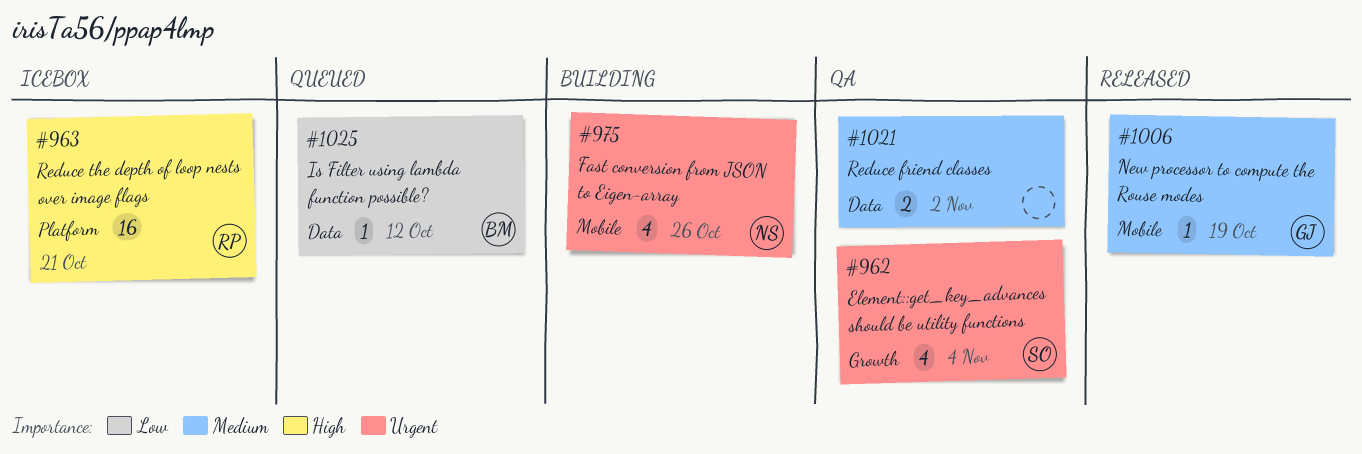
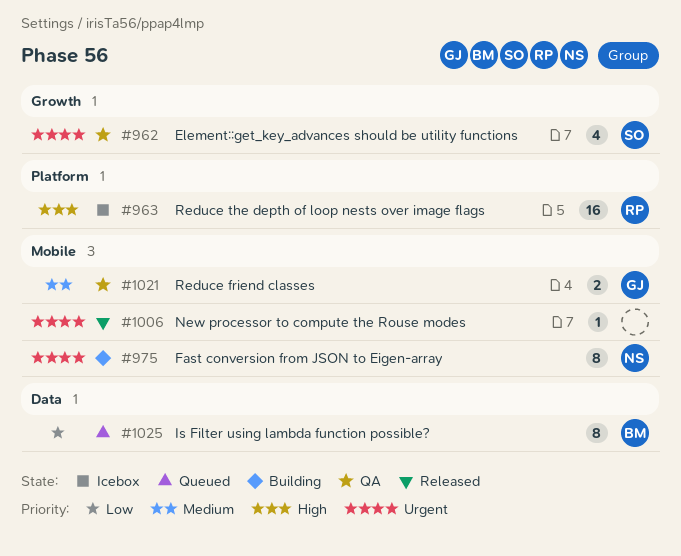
#975, estimate: 4 -> 8
#1006, owner: GJ -> none
#1006, priority: Medium -> Urgent
#1021, owner: none -> GJ
#1021, label: Data -> Mobile
#1025, estimate: 1 -> 8

